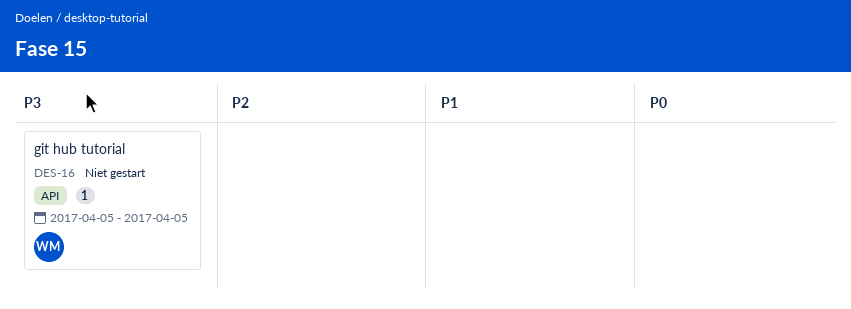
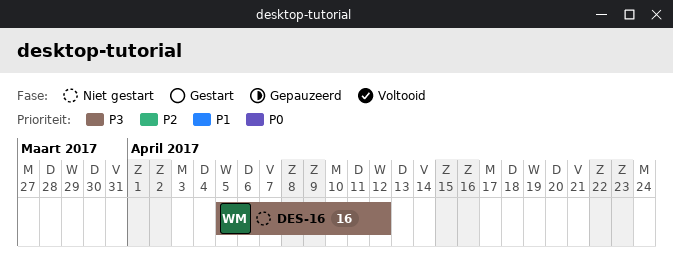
DES-16, estimate: 1 -> 16
DES-16, due: Apr 5 -> Apr 12

